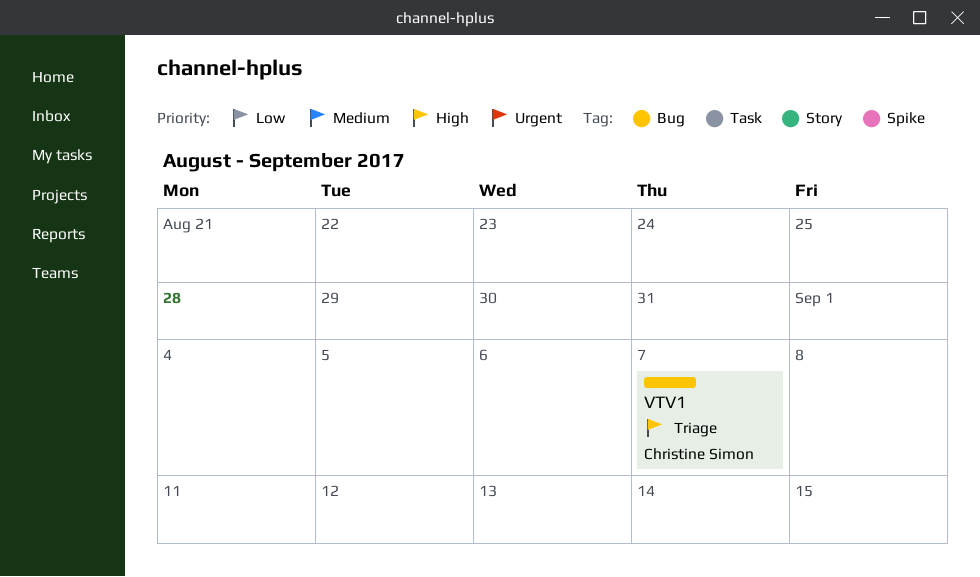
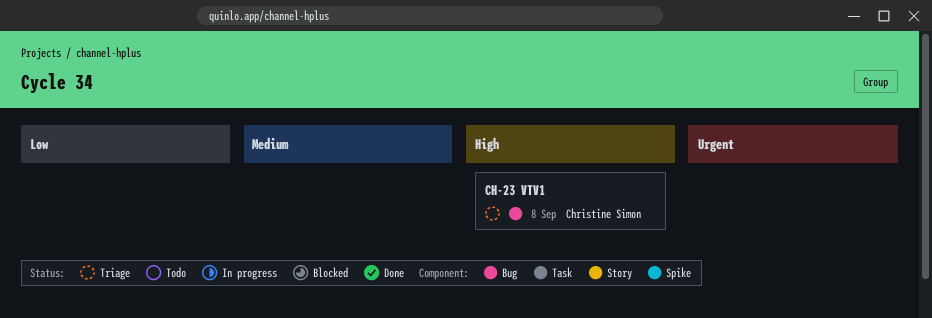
VTV1, due: Sep 7 -> Sep 8

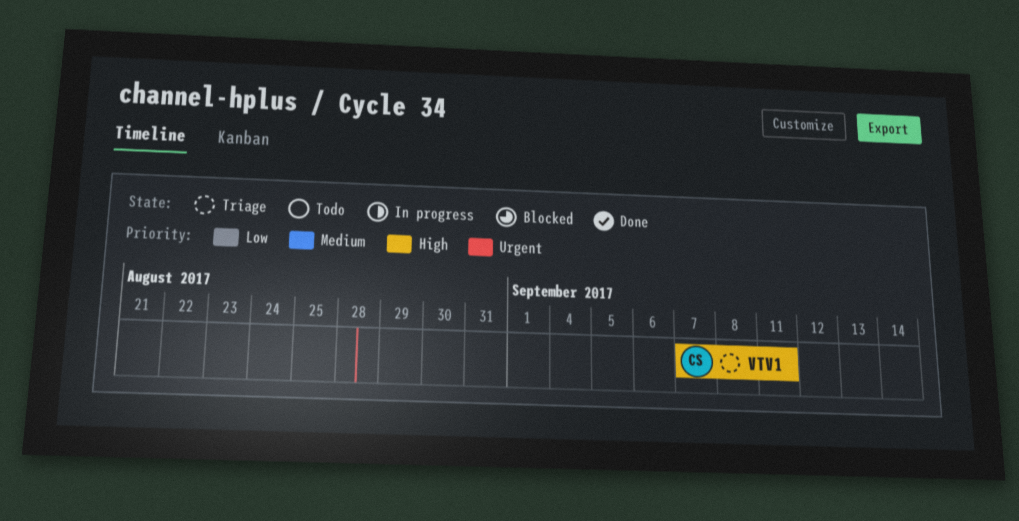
VTV1, due: Sep 8 -> Sep 11

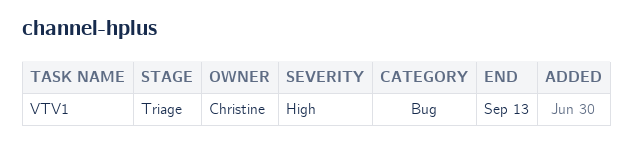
VTV1, due: Sep 11 -> Sep 13

